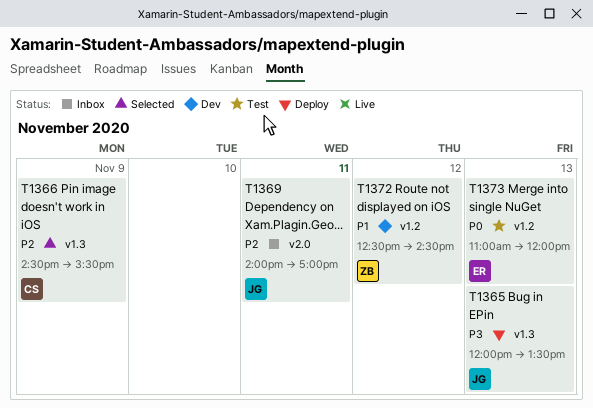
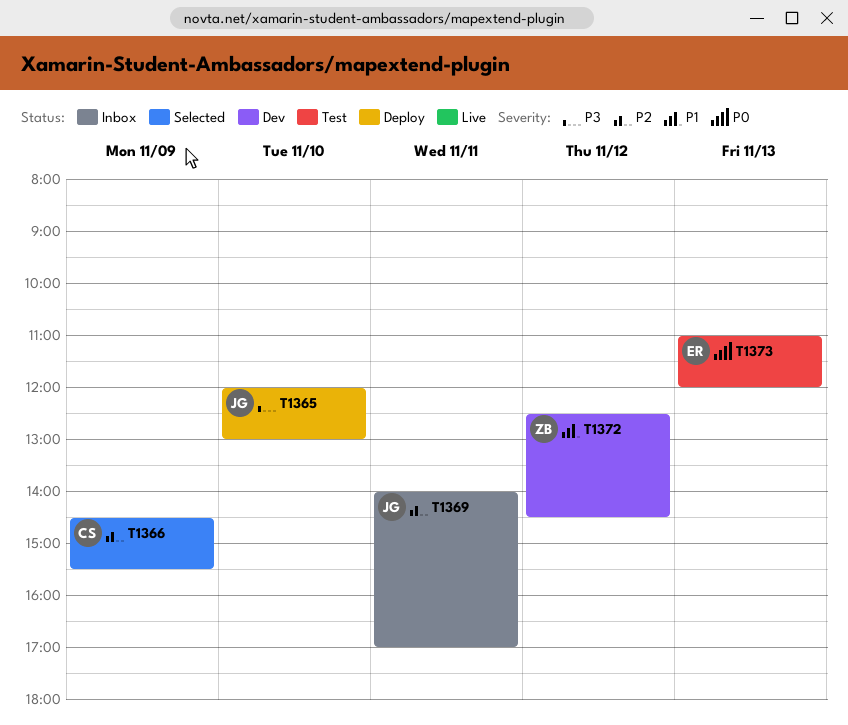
T1365, day: Nov 13 -> Nov 10
T1365, ends: 13:30 -> 13:00

